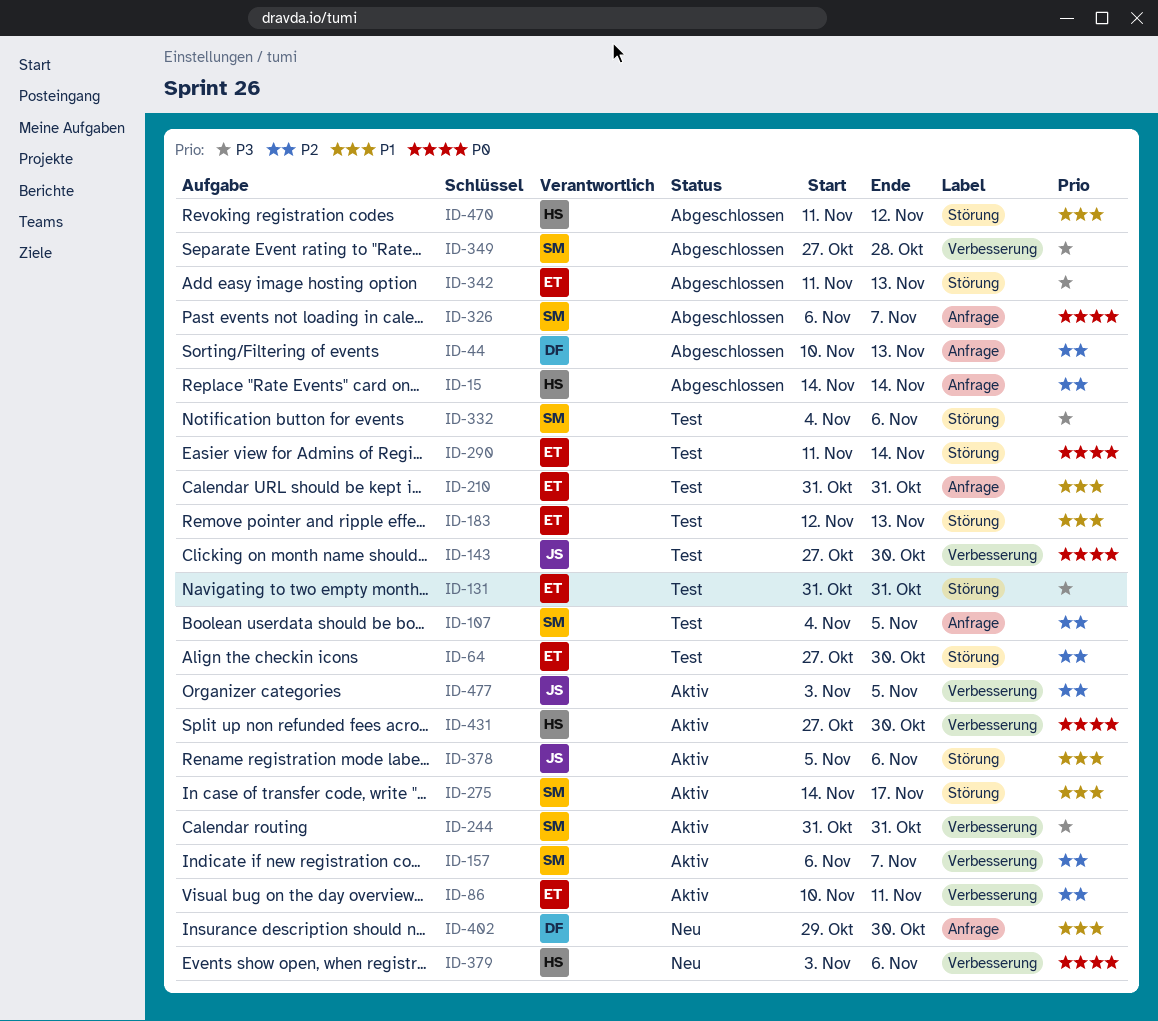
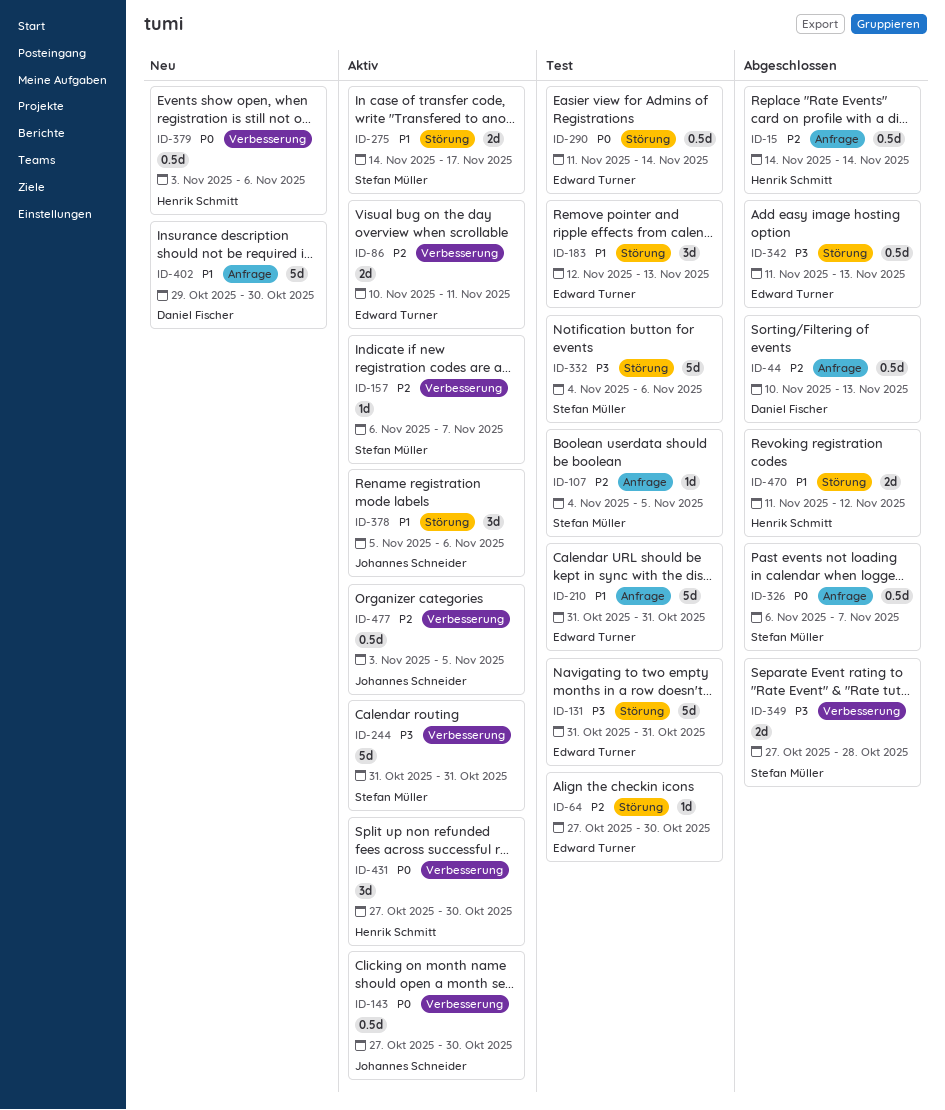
ID-143, status: Test -> Aktiv

